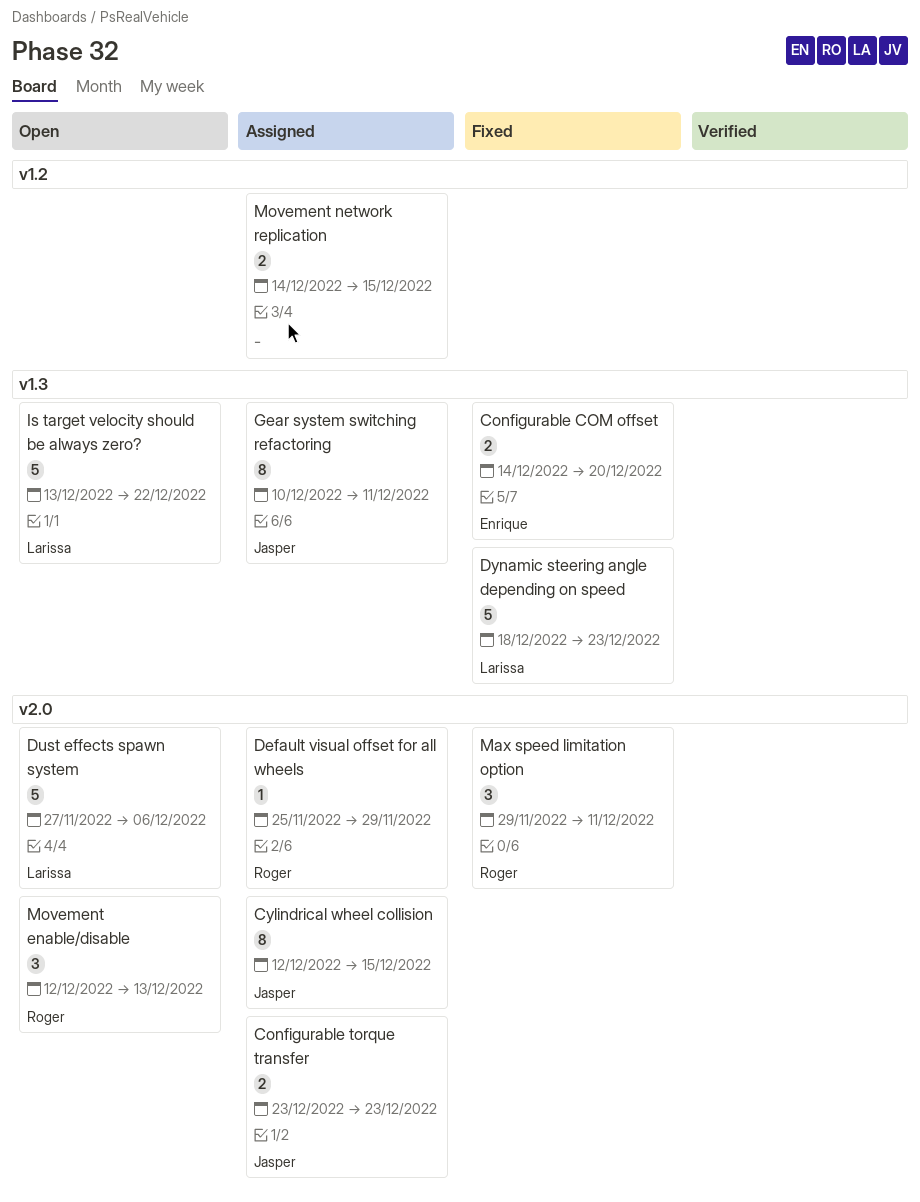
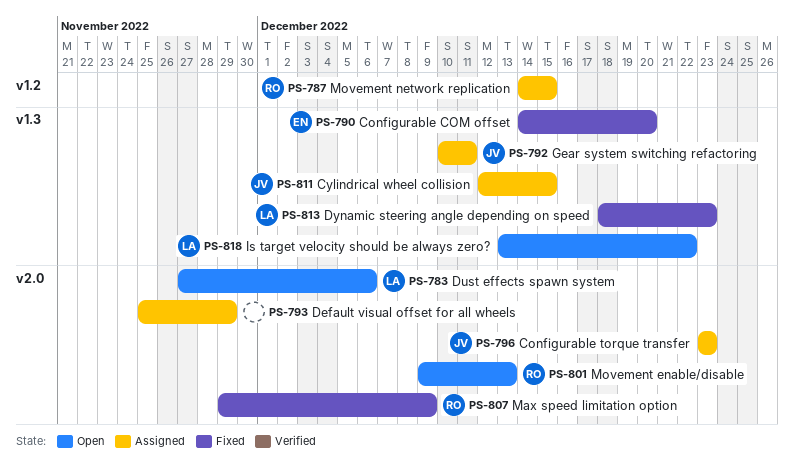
Cylindrical wheel collision, label: v2.0 -> v1.3
Default visual offset for all wheels, owner: Roger -> none
Max speed limitation option, due: Dec 11 -> Dec 9
Movement enable/disable, start: Dec 12 -> Dec 9
Movement network replication, owner: none -> Roger

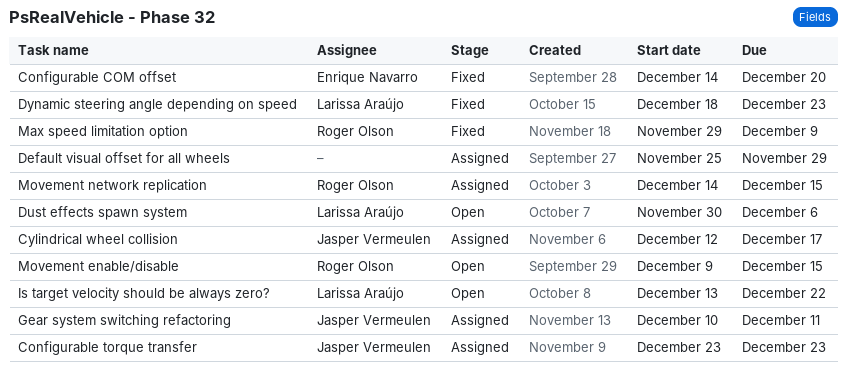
Cylindrical wheel collision, due: Dec 15 -> Dec 17
Dust effects spawn system, start: Nov 27 -> Nov 30
Movement enable/disable, due: Dec 13 -> Dec 15

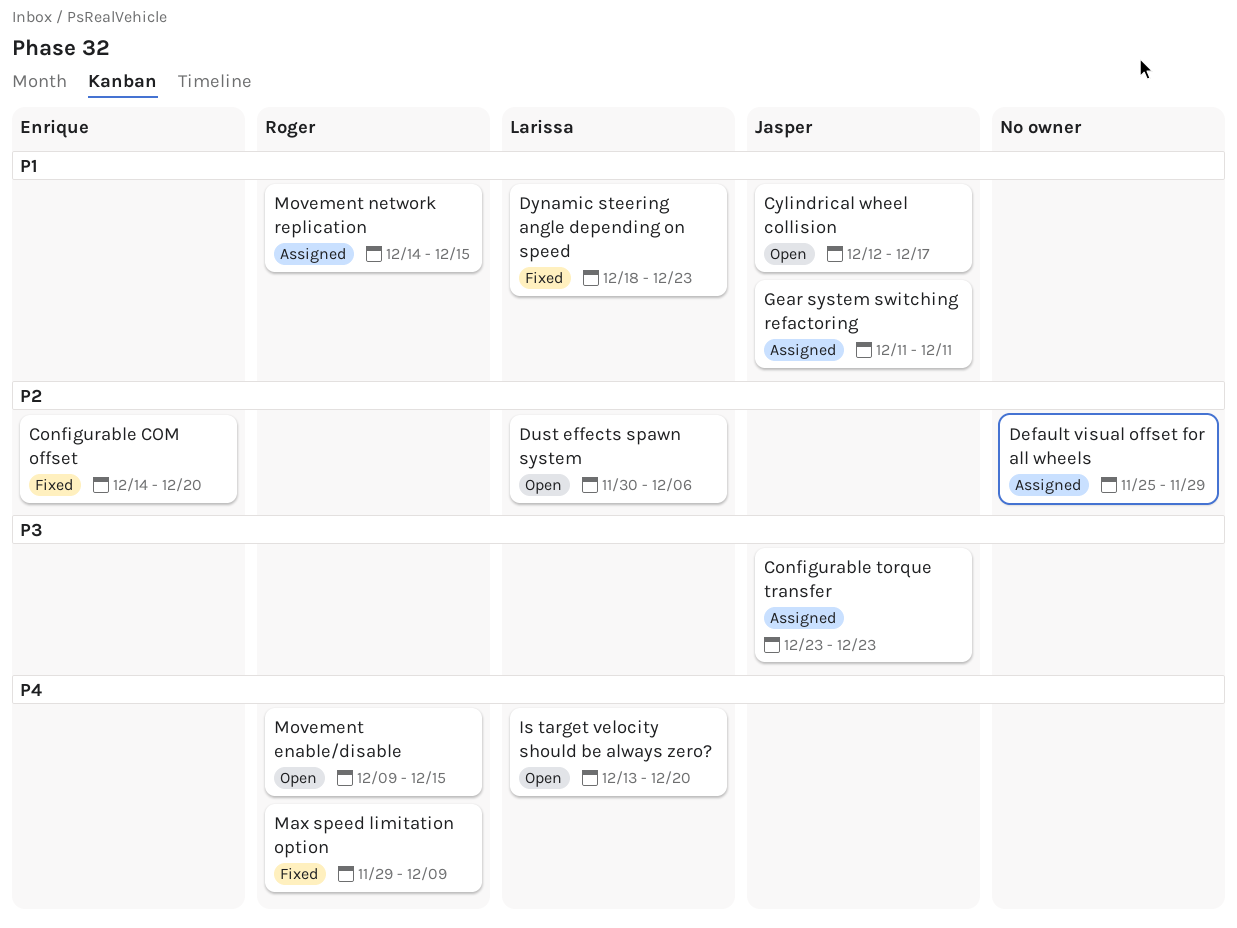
Cylindrical wheel collision, status: Assigned -> Open
Gear system switching refactoring, start: Dec 10 -> Dec 11
Is target velocity should be always zero?, due: Dec 22 -> Dec 20

